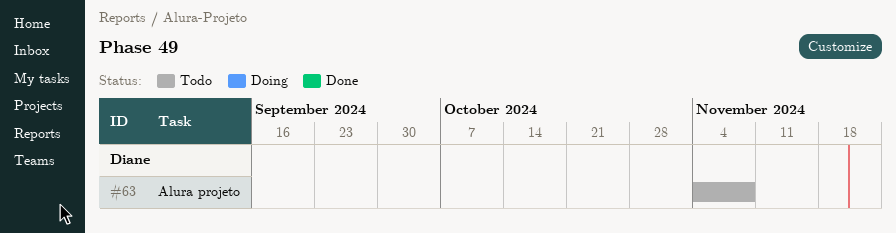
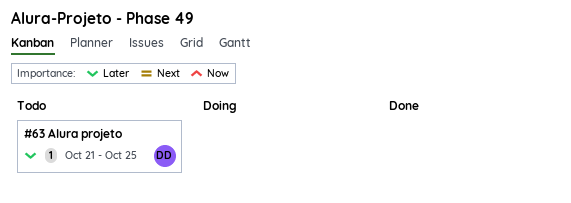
#63, start: Nov 4 -> Oct 21
#63, due: Nov 8 -> Oct 25

